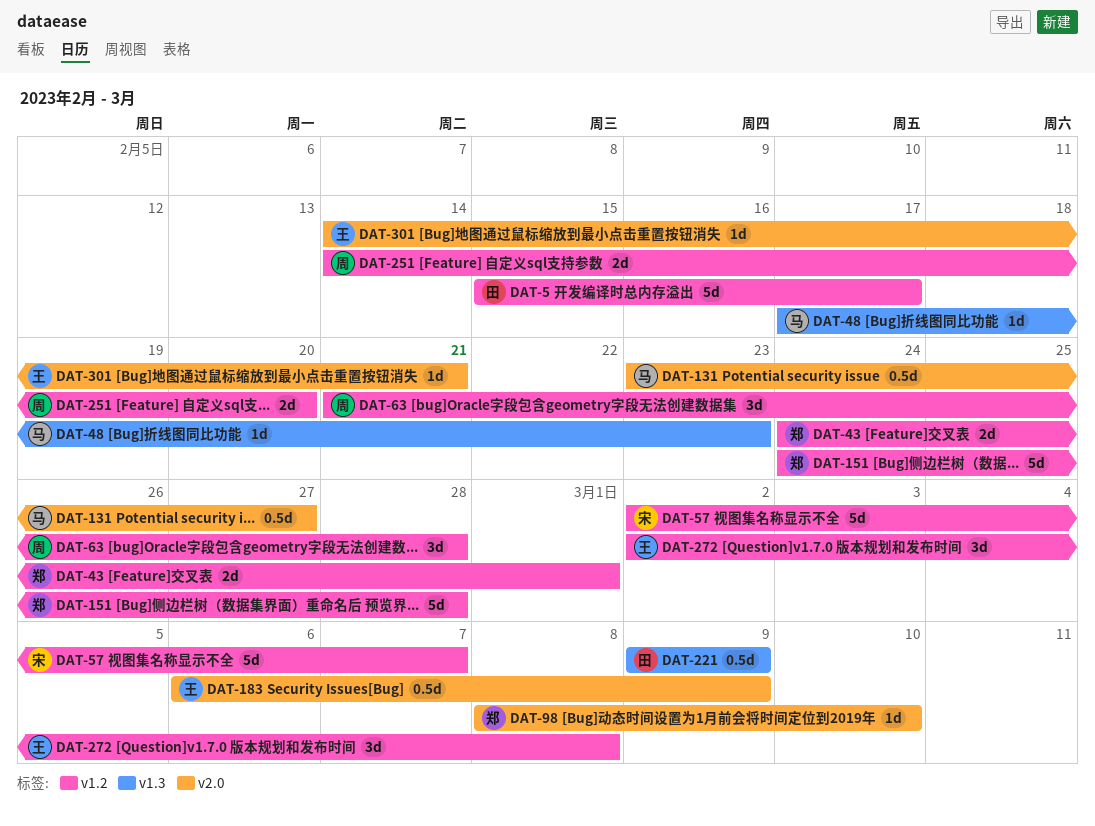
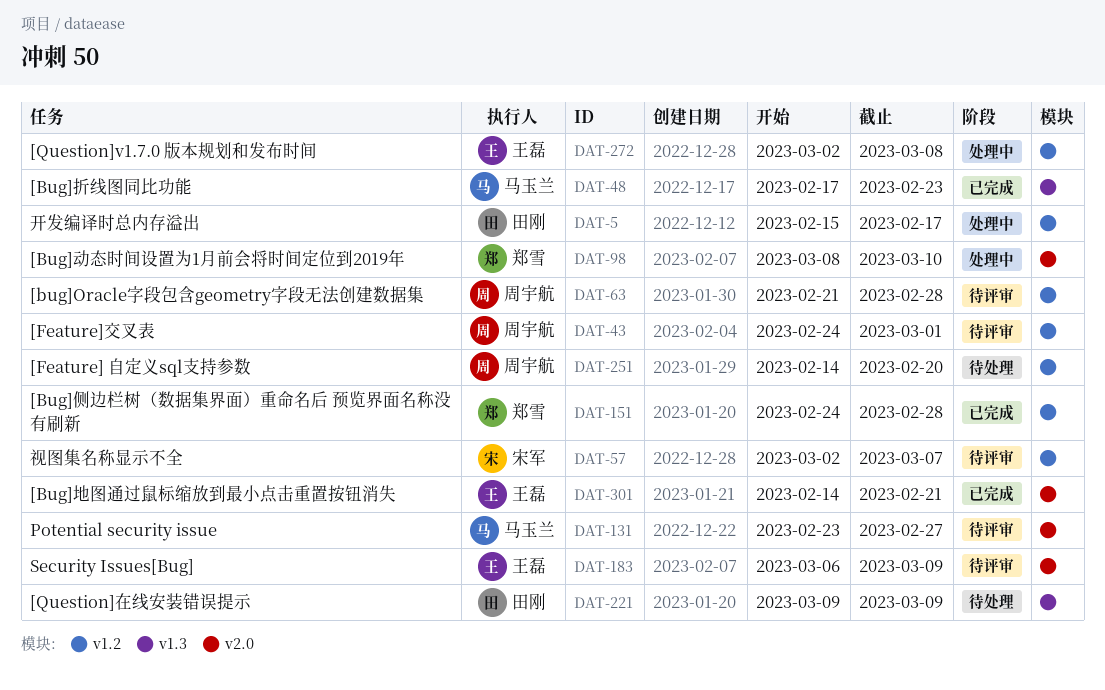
DAT-43, owner: 郑雪 -> 周宇航

